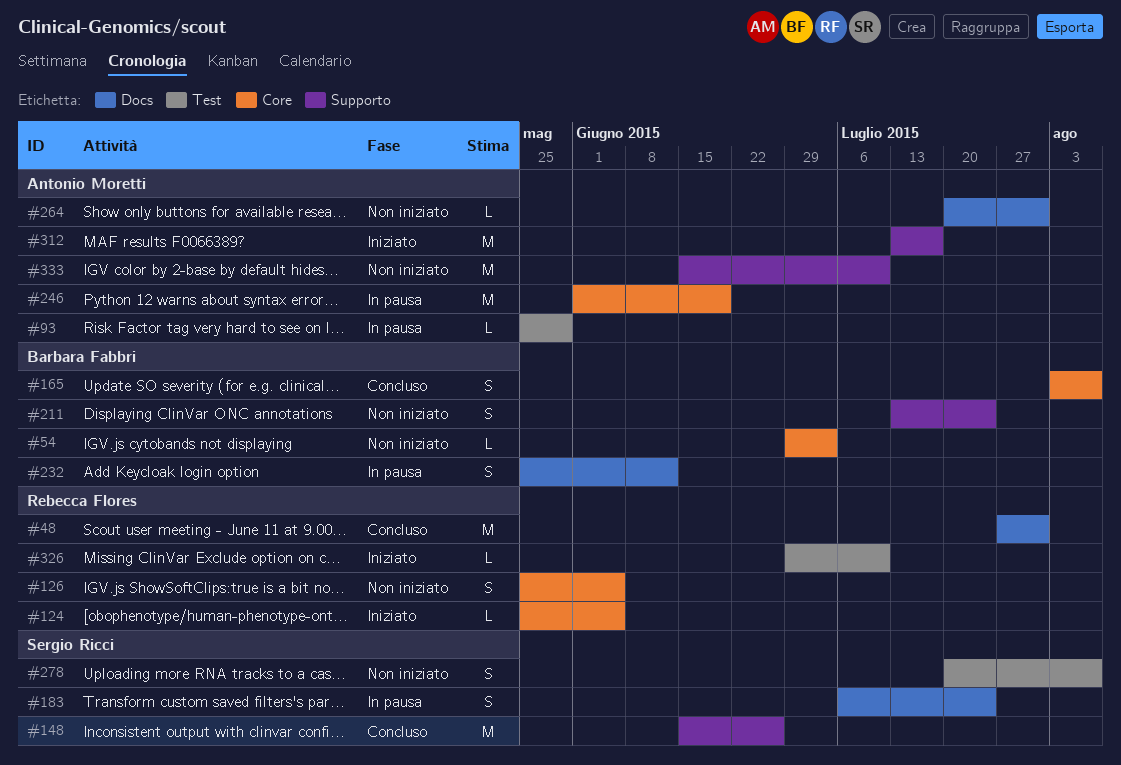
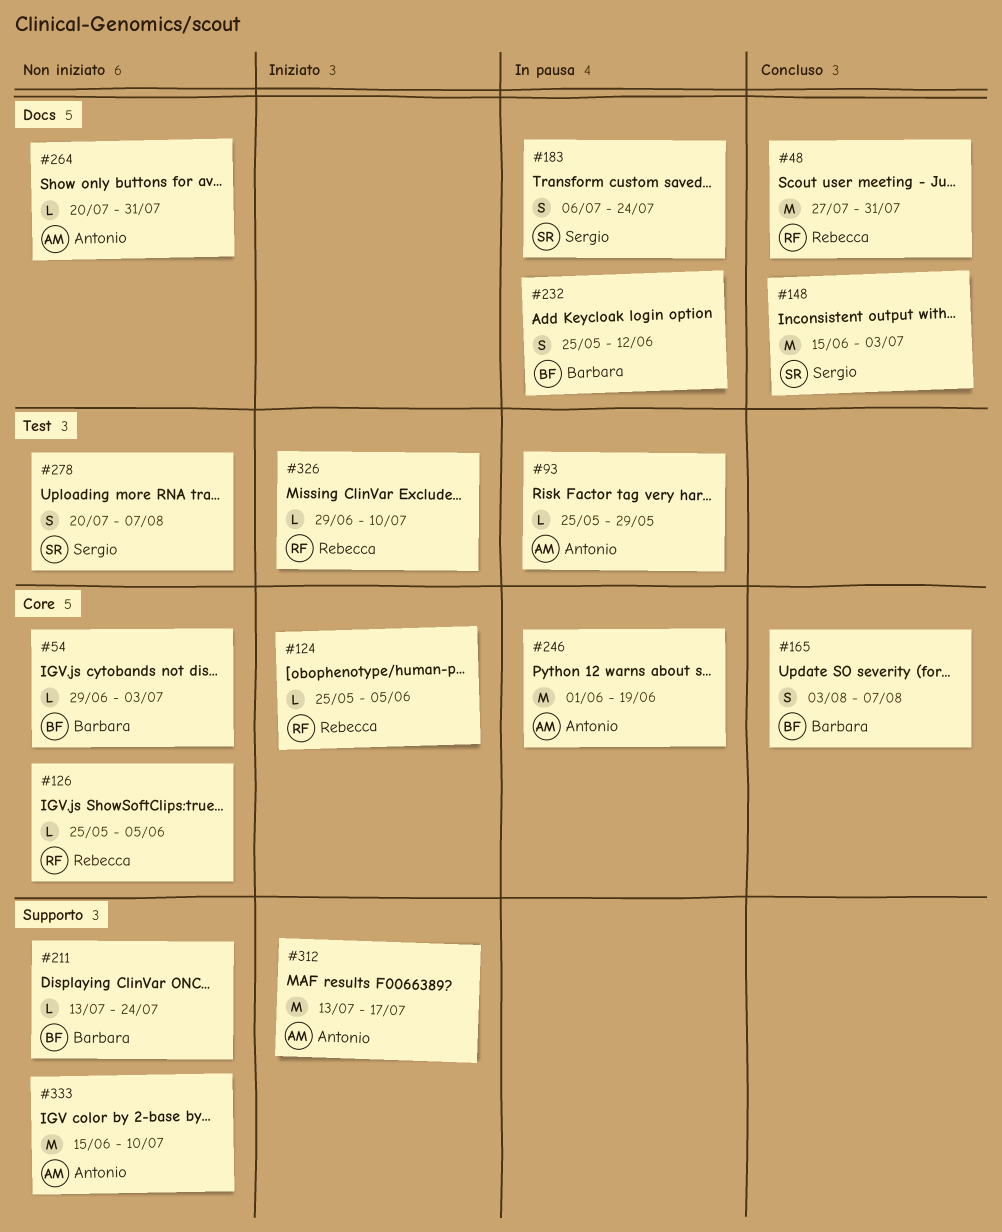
#126, estimate: S -> L
#148, label: Supporto -> Docs
#148, due: Jun 26 -> Jul 3
#211, estimate: S -> L

